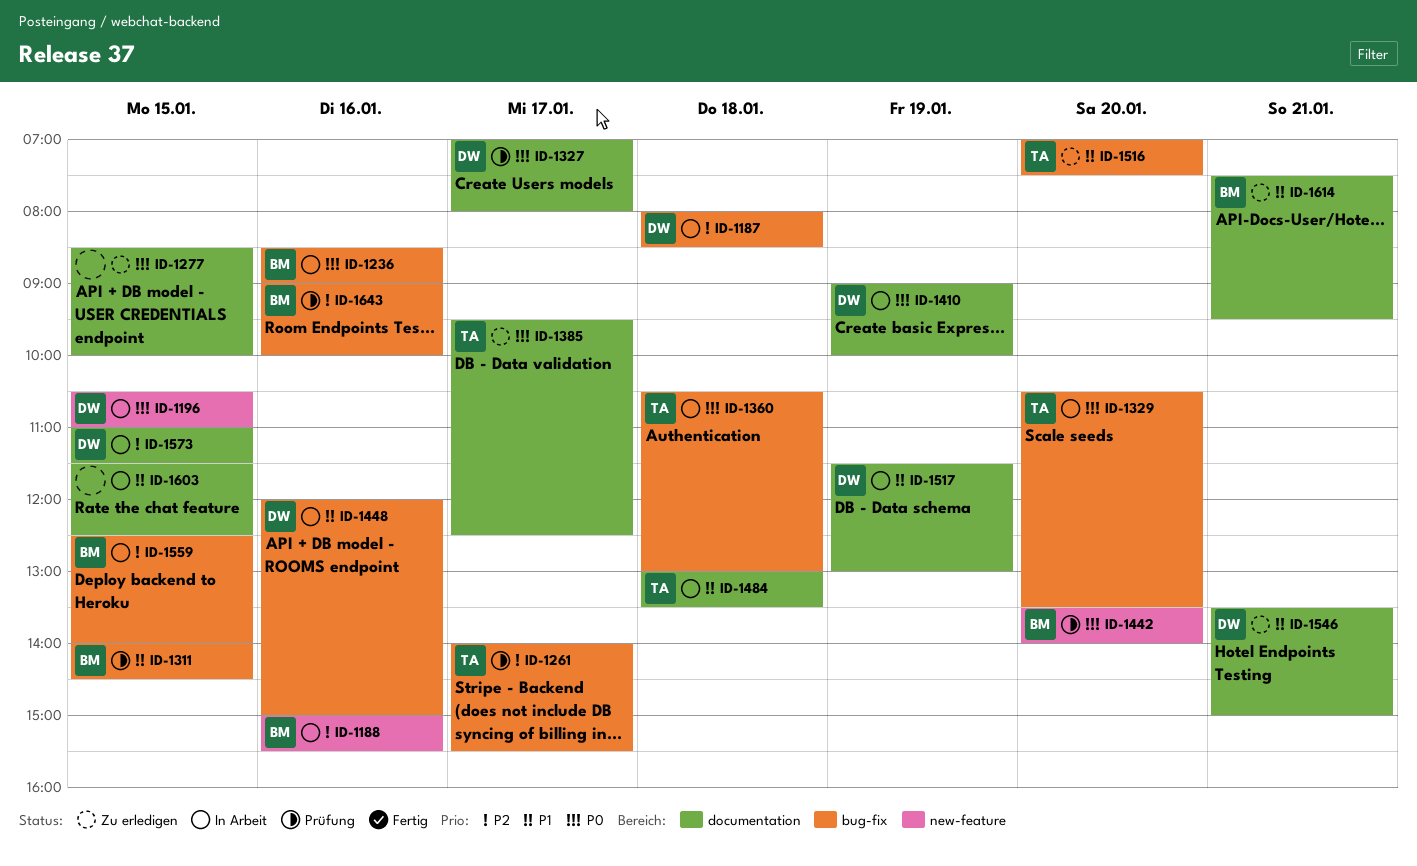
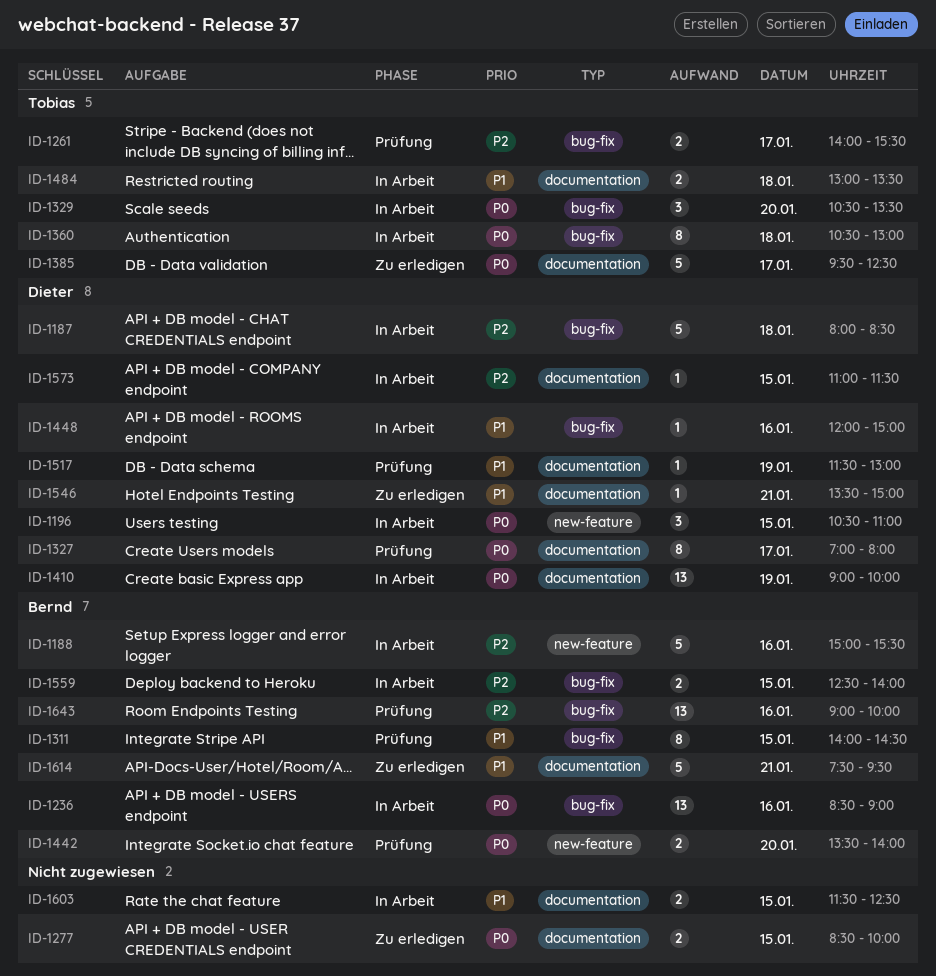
ID-1516: present -> none
ID-1517, status: In Arbeit -> Prüfung

